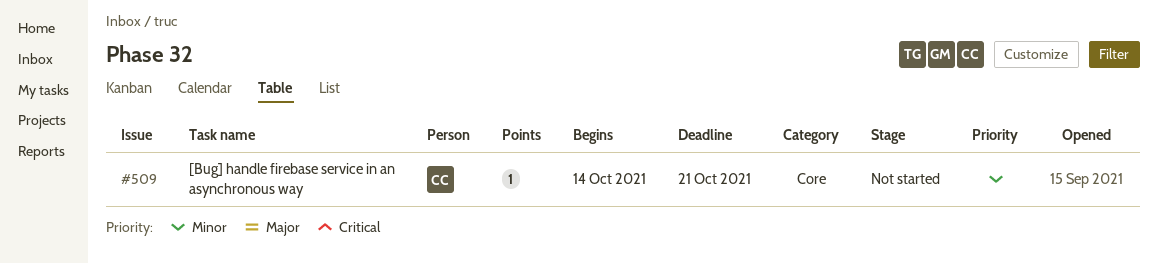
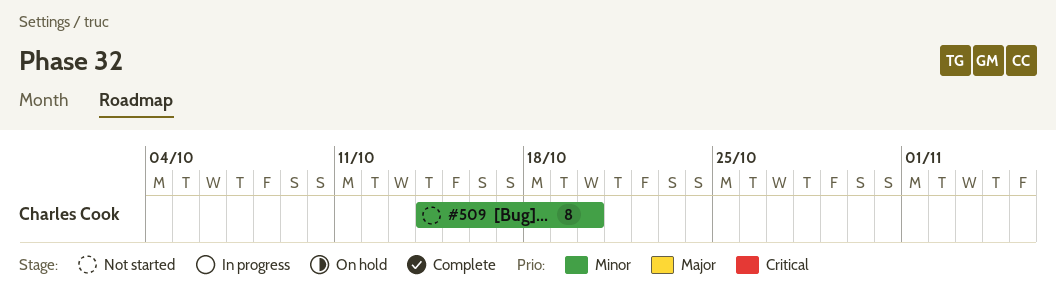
#509, estimate: 1 -> 8
#509, due: Oct 21 -> Oct 20

